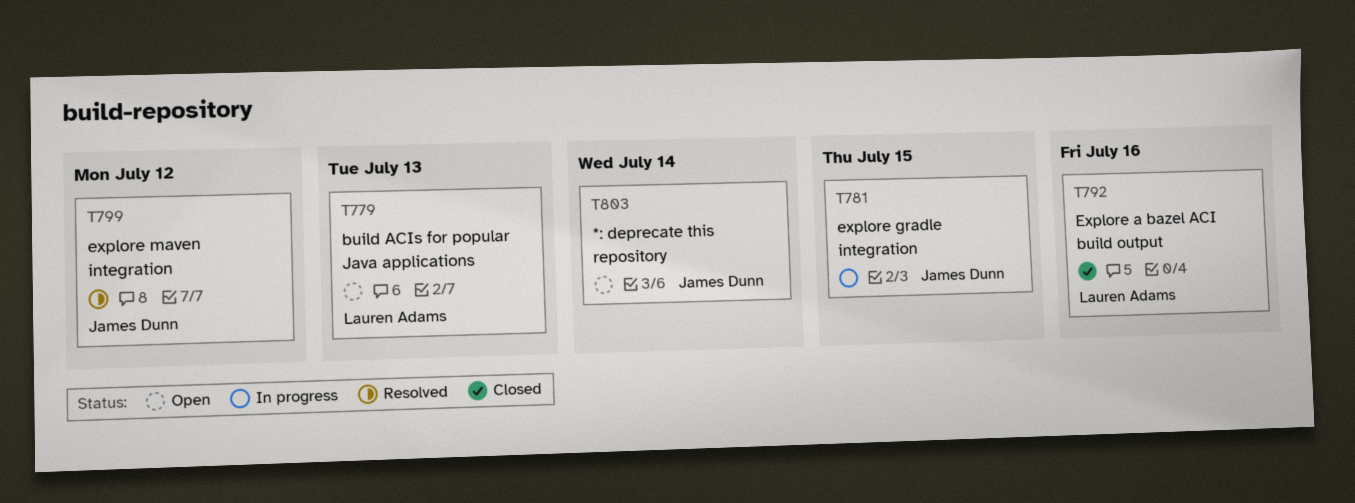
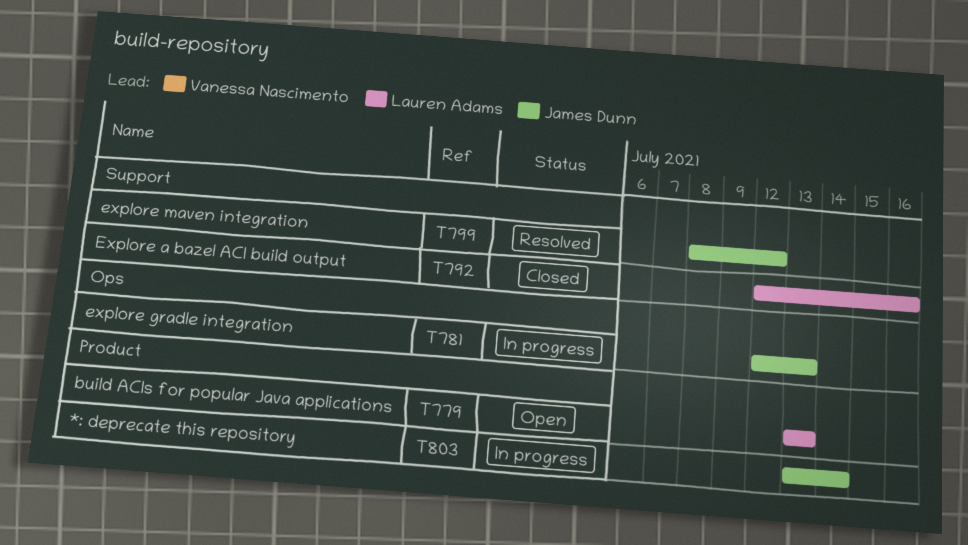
T781, due: Jul 15 -> Jul 13
T803, status: Open -> In progress

